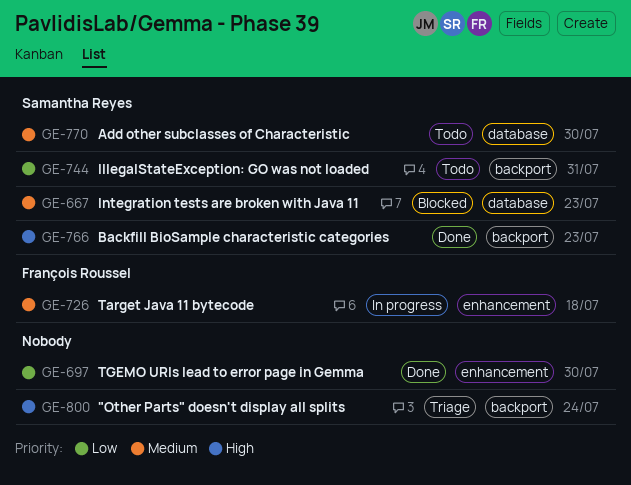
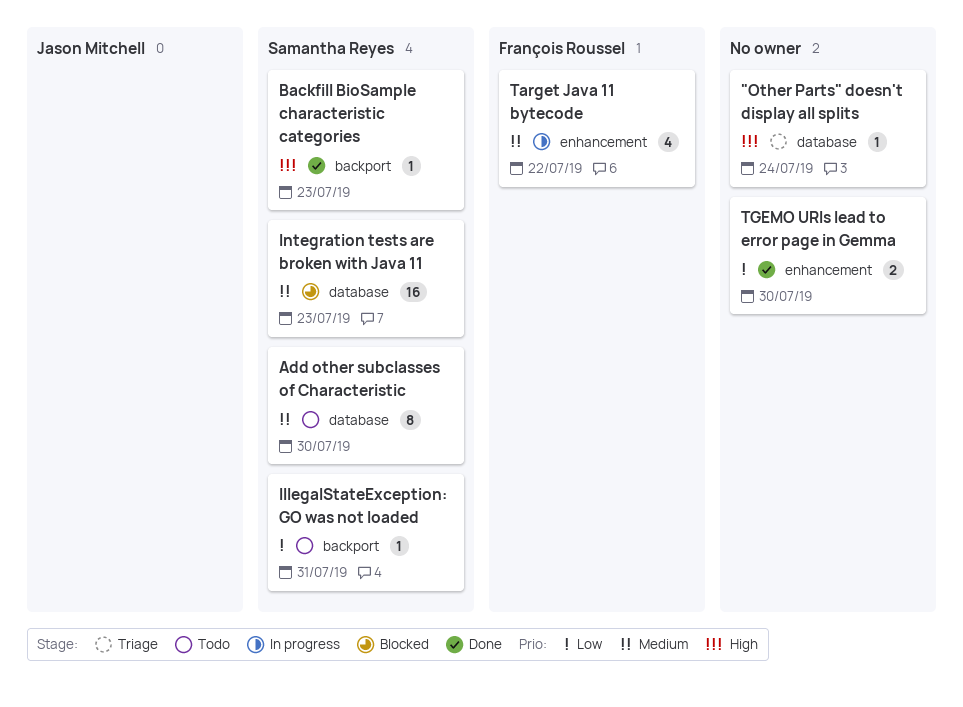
"Other Parts" doesn't display all splits, label: backport -> database
Target Java 11 bytecode, due: Jul 18 -> Jul 22

